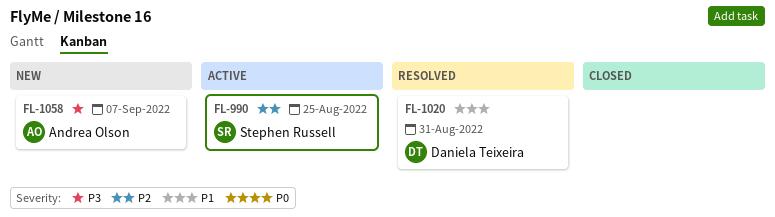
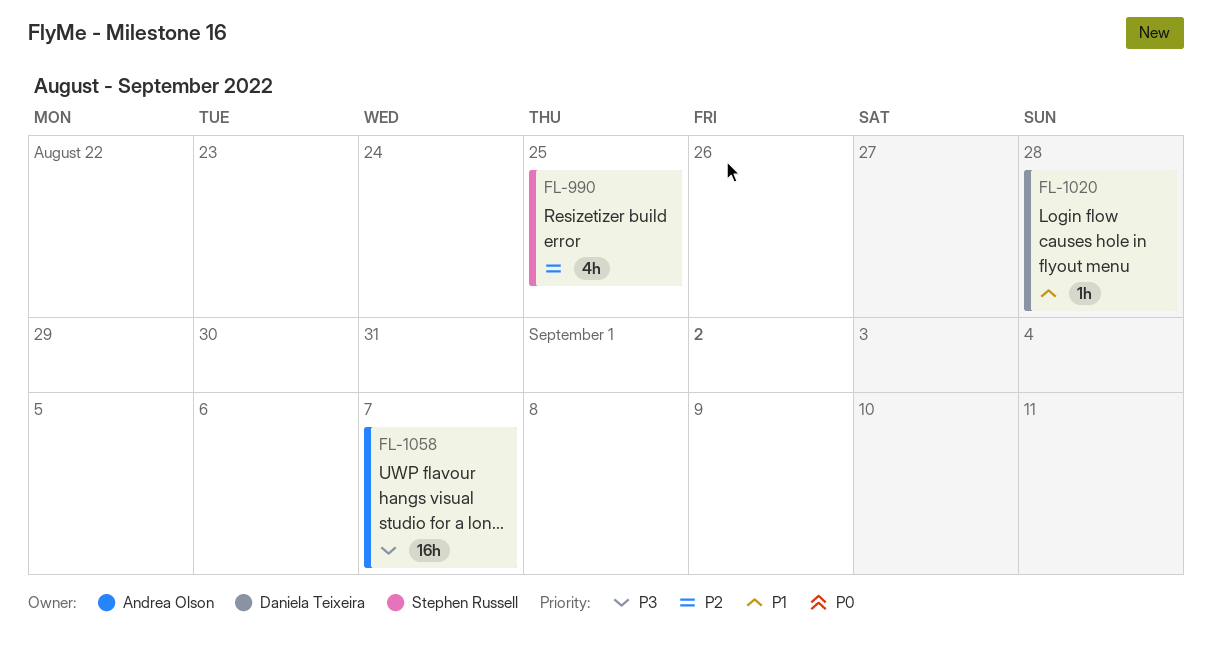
FL-1020, due: Aug 31 -> Aug 28

